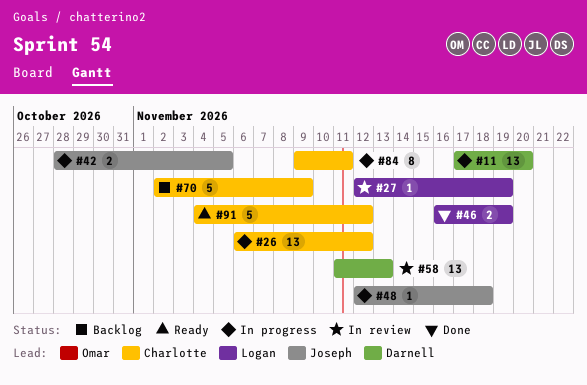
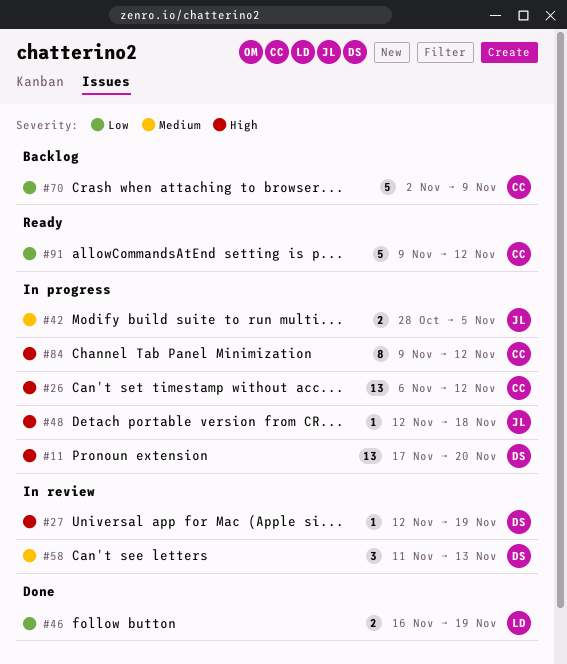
#27, owner: Logan -> Darnell
#58, estimate: 13 -> 3
#84, due: Nov 11 -> Nov 12
#91, start: Nov 4 -> Nov 9

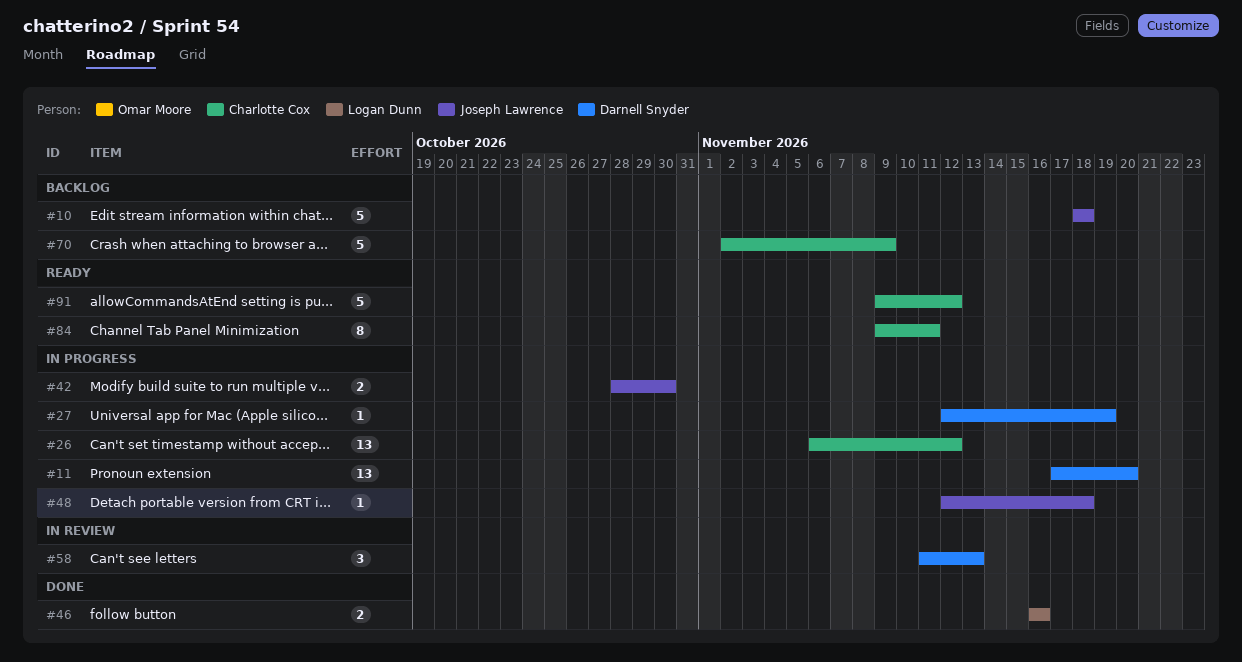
#10: none -> present
#27, status: In review -> In progress
#42, due: Nov 5 -> Oct 30
#46, due: Nov 19 -> Nov 16
#84, status: In progress -> Ready
#84, due: Nov 12 -> Nov 11

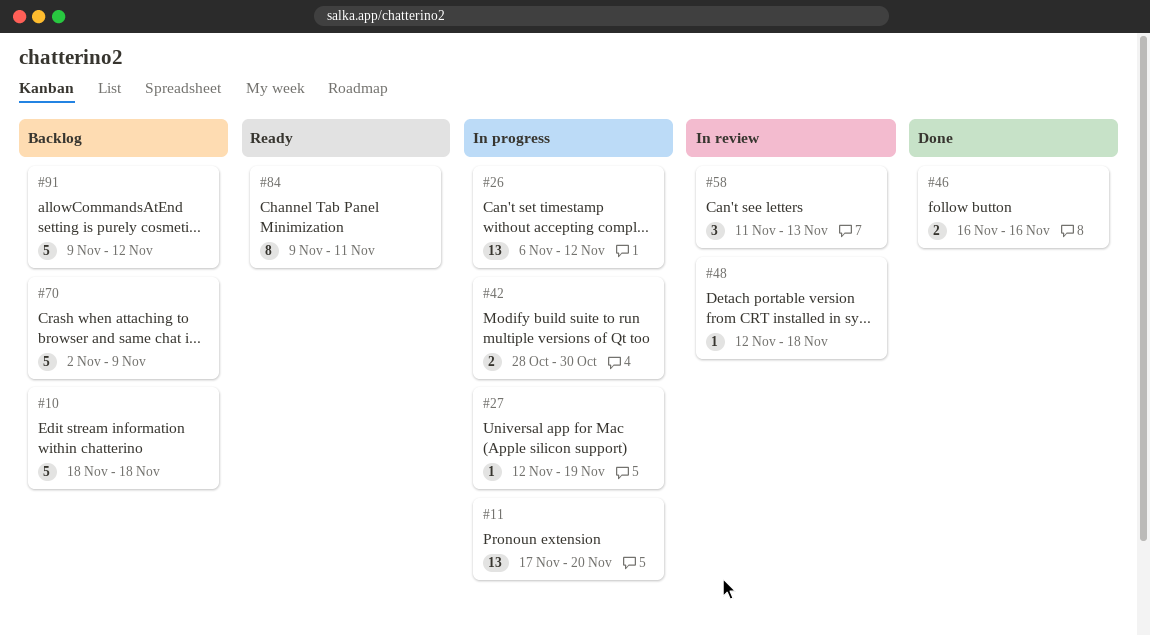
#48, status: In progress -> In review
#91, status: Ready -> Backlog

